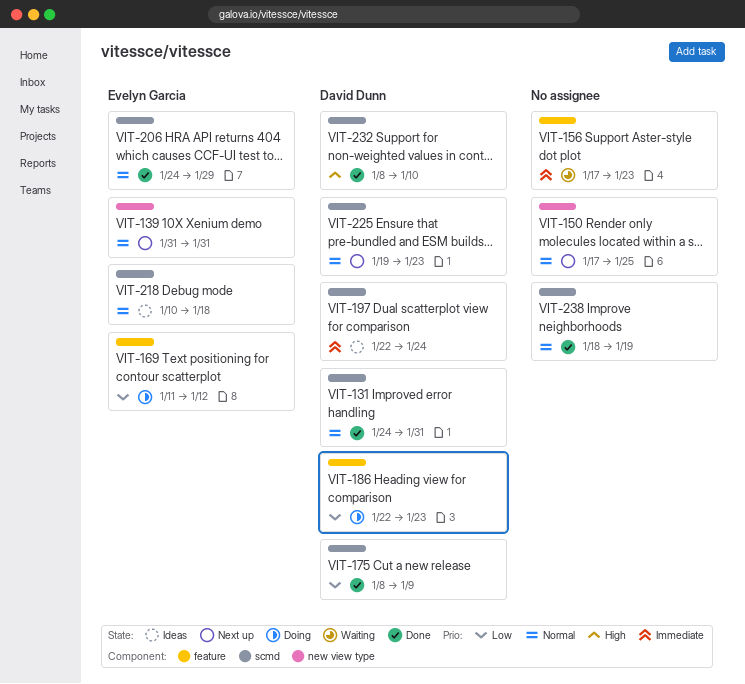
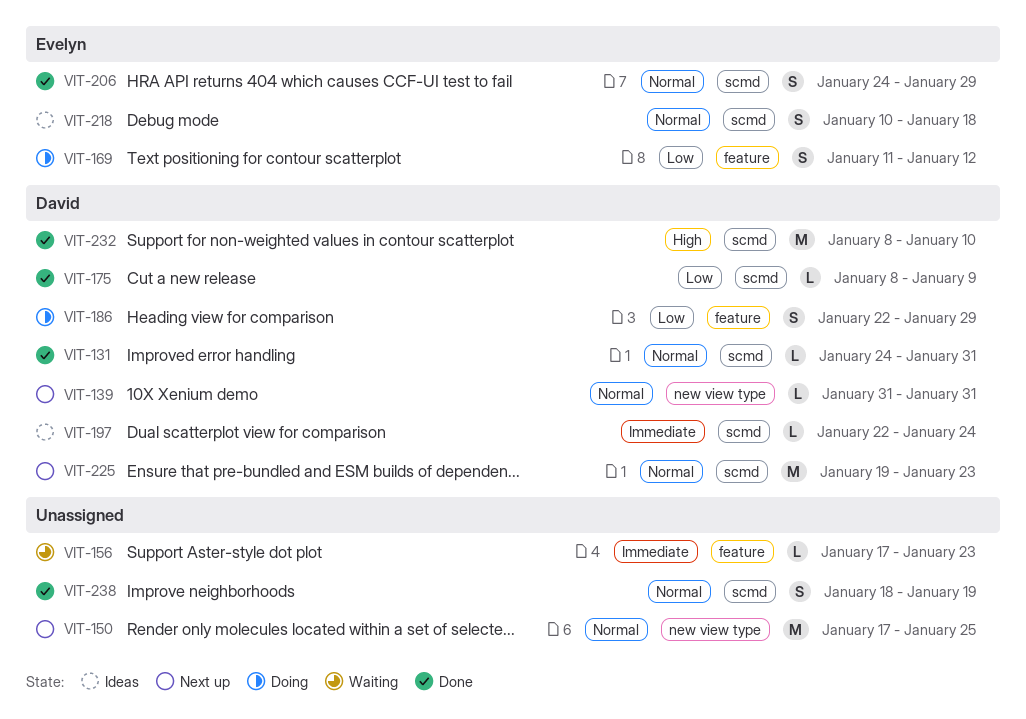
VIT-139, owner: Evelyn Garcia -> David Dunn
VIT-186, due: Jan 23 -> Jan 29

